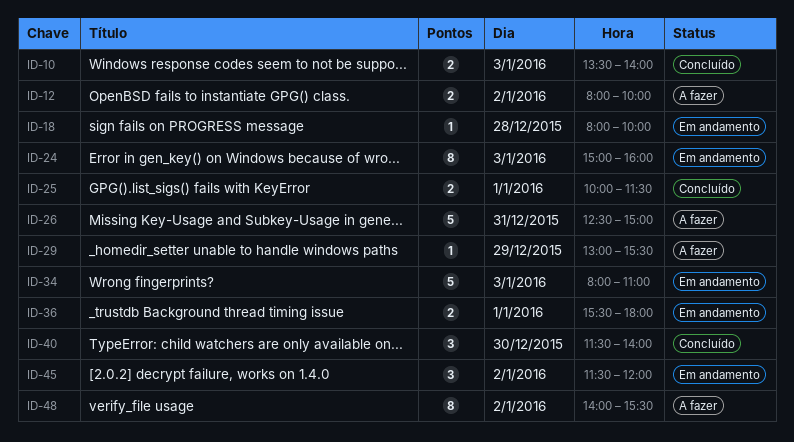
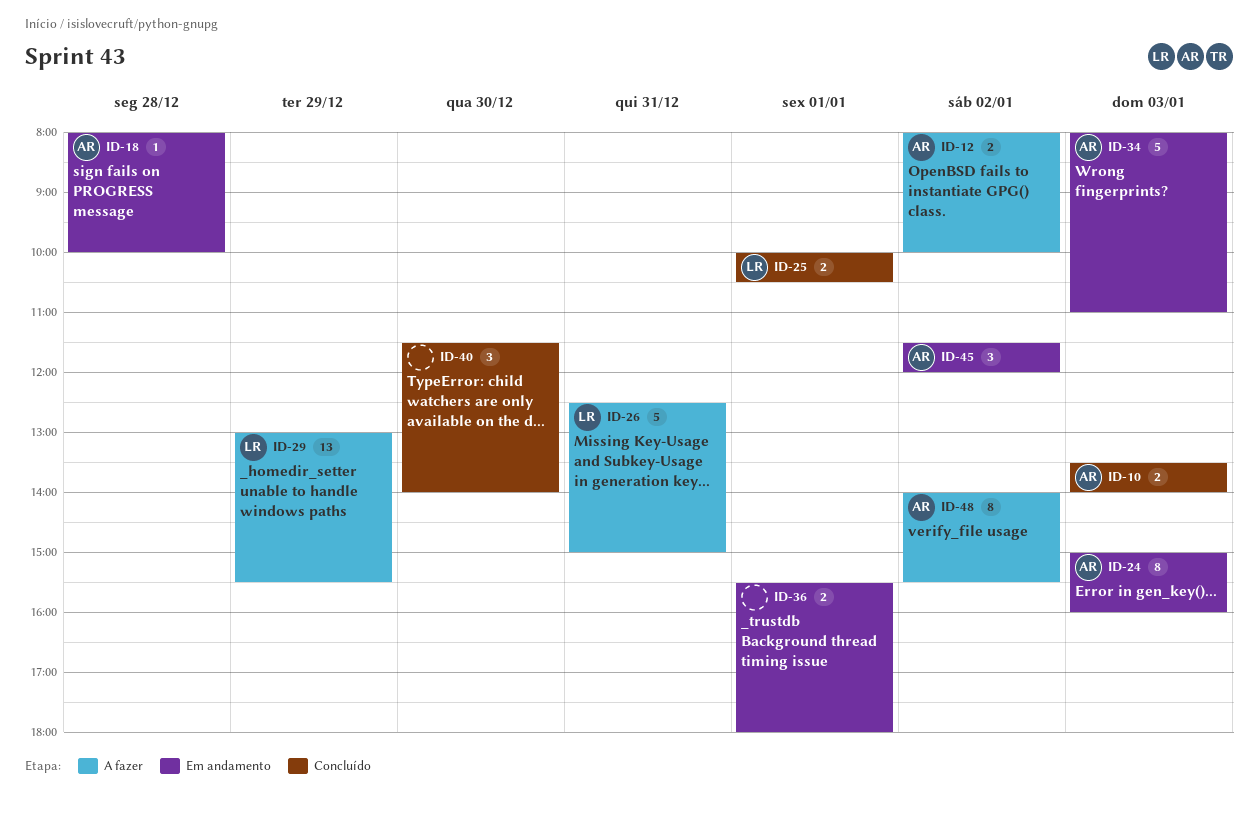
ID-25, ends: 11:30 -> 10:30
ID-29, estimate: 1 -> 13

